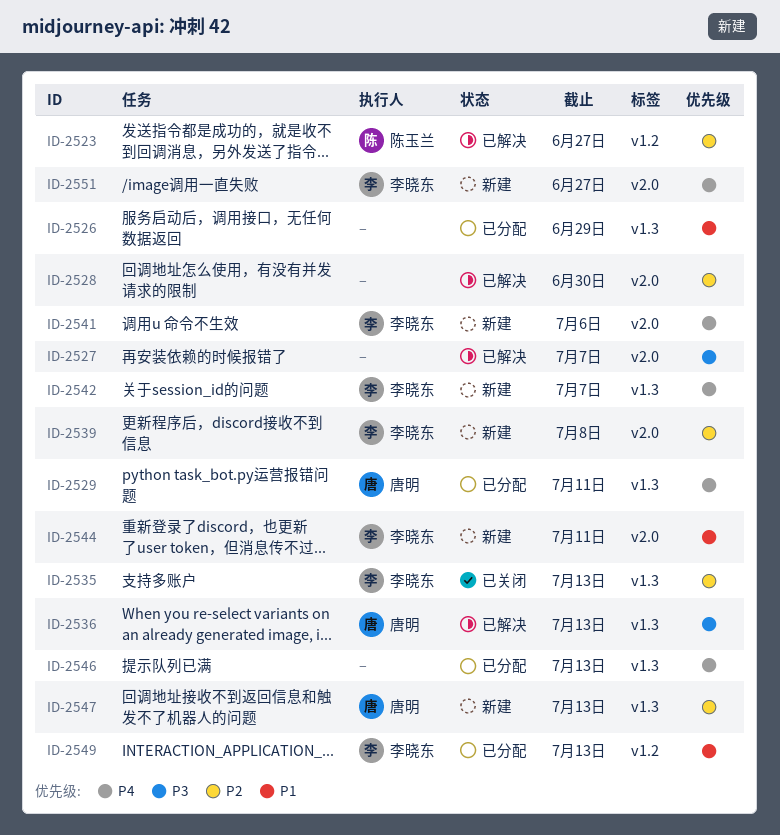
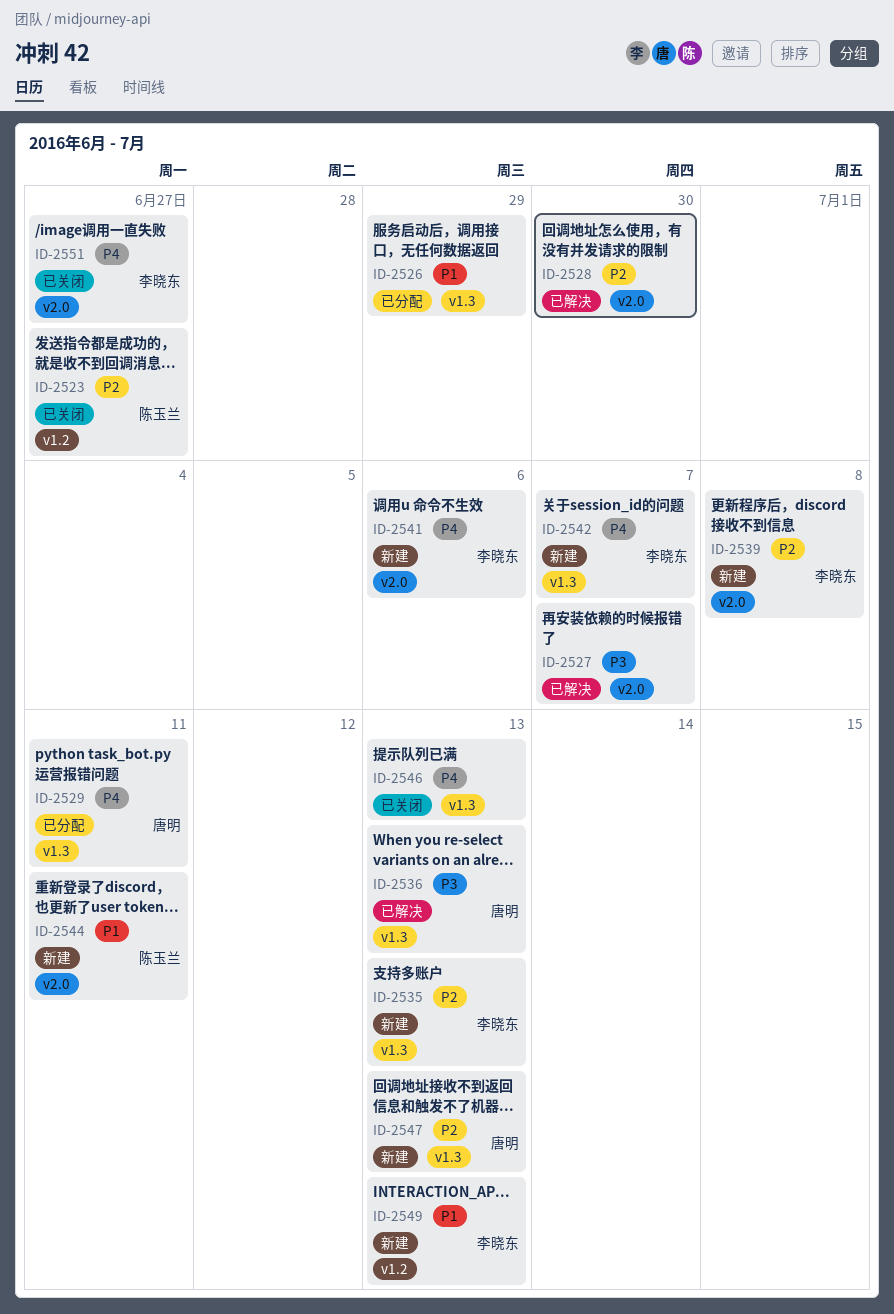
ID-2523, status: 已解决 -> 已关闭
ID-2535, status: 已关闭 -> 新建
ID-2544, owner: 李晓东 -> 陈玉兰
ID-2546, status: 已分配 -> 已关闭
ID-2549, status: 已分配 -> 新建
ID-2551, status: 新建 -> 已关闭

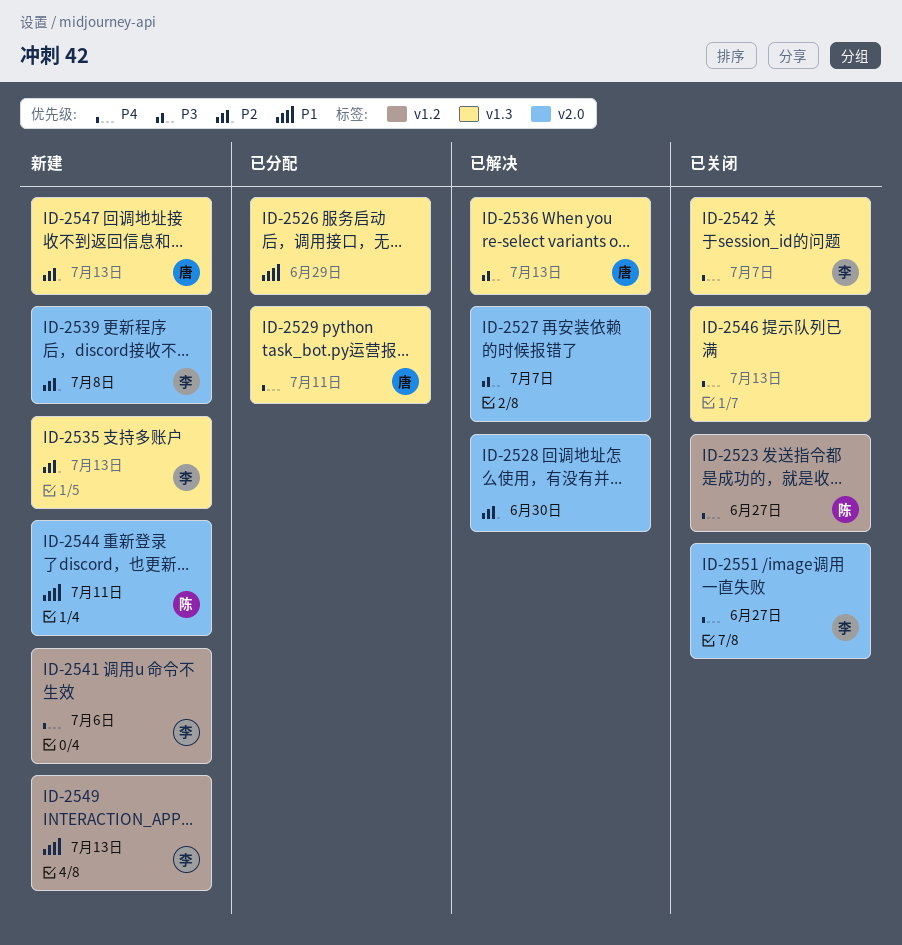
ID-2523, priority: P2 -> P4
ID-2541, label: v2.0 -> v1.2
ID-2542, status: 新建 -> 已关闭

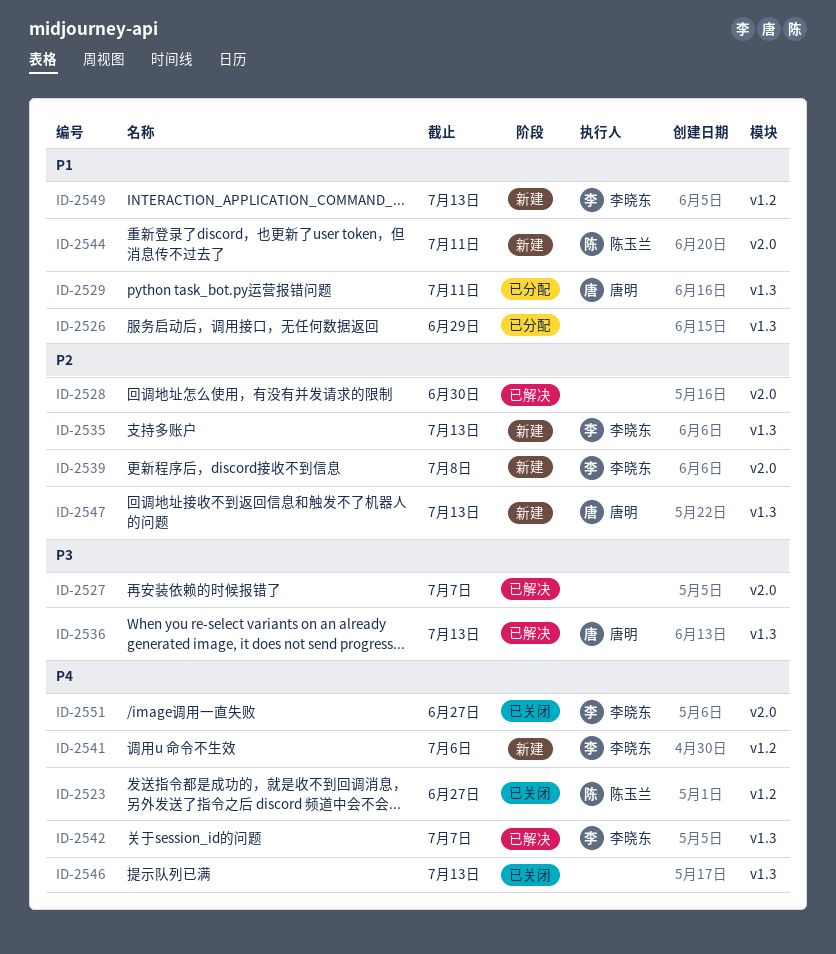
ID-2529, priority: P4 -> P1
ID-2542, status: 已关闭 -> 已解决

